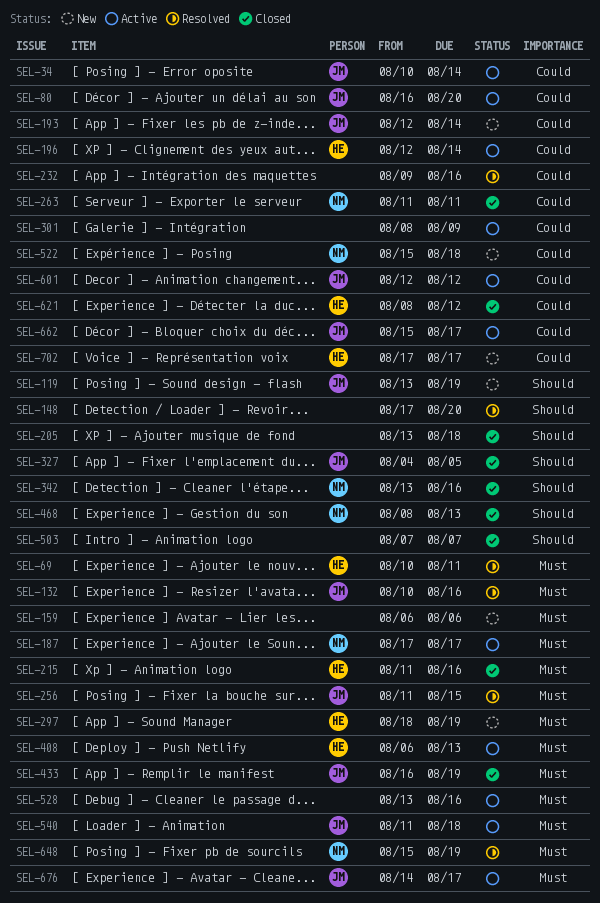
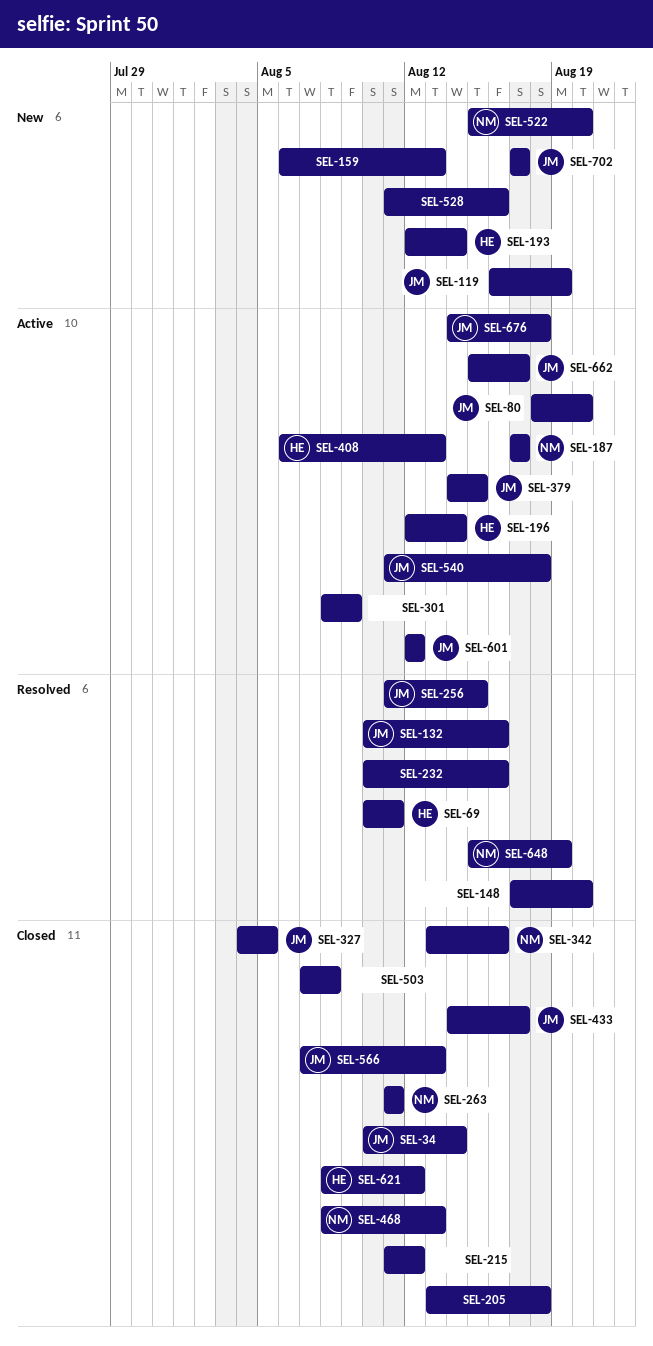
SEL-34, status: Active -> Closed
SEL-80, start: Aug 16 -> Aug 18
SEL-119, start: Aug 13 -> Aug 16
SEL-159, due: Aug 6 -> Aug 13
SEL-193, owner: JM -> HE
SEL-215, owner: HE -> none
SEL-215, due: Aug 16 -> Aug 12
SEL-232, start: Aug 9 -> Aug 10
SEL-297: present -> none
SEL-379: none -> present
SEL-433, start: Aug 16 -> Aug 14
SEL-433, due: Aug 19 -> Aug 17
SEL-503, due: Aug 7 -> Aug 8
SEL-522, due: Aug 18 -> Aug 20
SEL-528, status: Active -> New
SEL-528, start: Aug 13 -> Aug 11
SEL-566: none -> present
SEL-676, due: Aug 17 -> Aug 18
SEL-702, owner: HE -> JM

